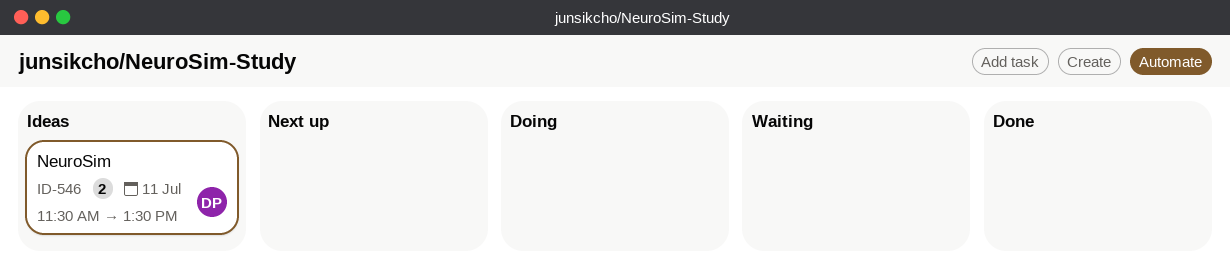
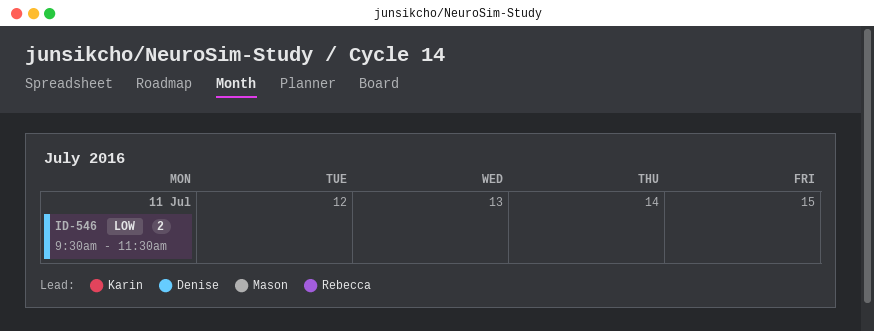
ID-546, begins: 11:30 -> 09:30
ID-546, ends: 13:30 -> 11:30

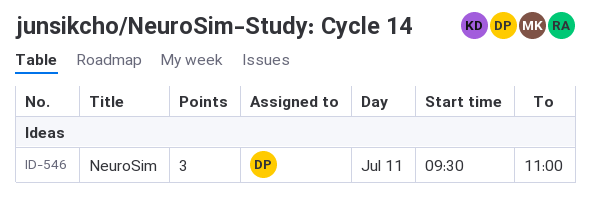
ID-546, estimate: 2 -> 3
ID-546, ends: 11:30 -> 11:00

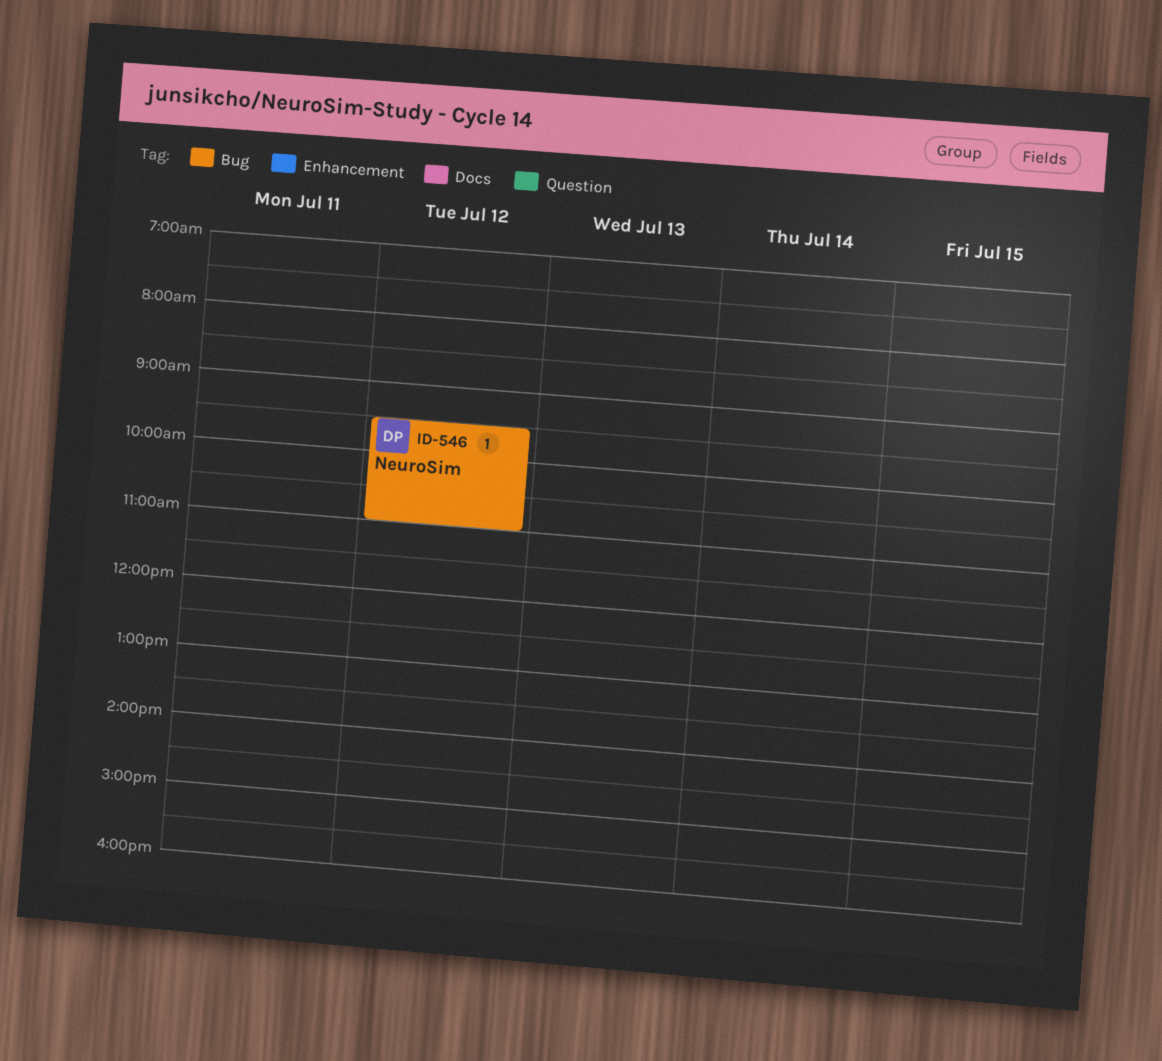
ID-546, estimate: 3 -> 1
ID-546, day: Jul 11 -> Jul 12

